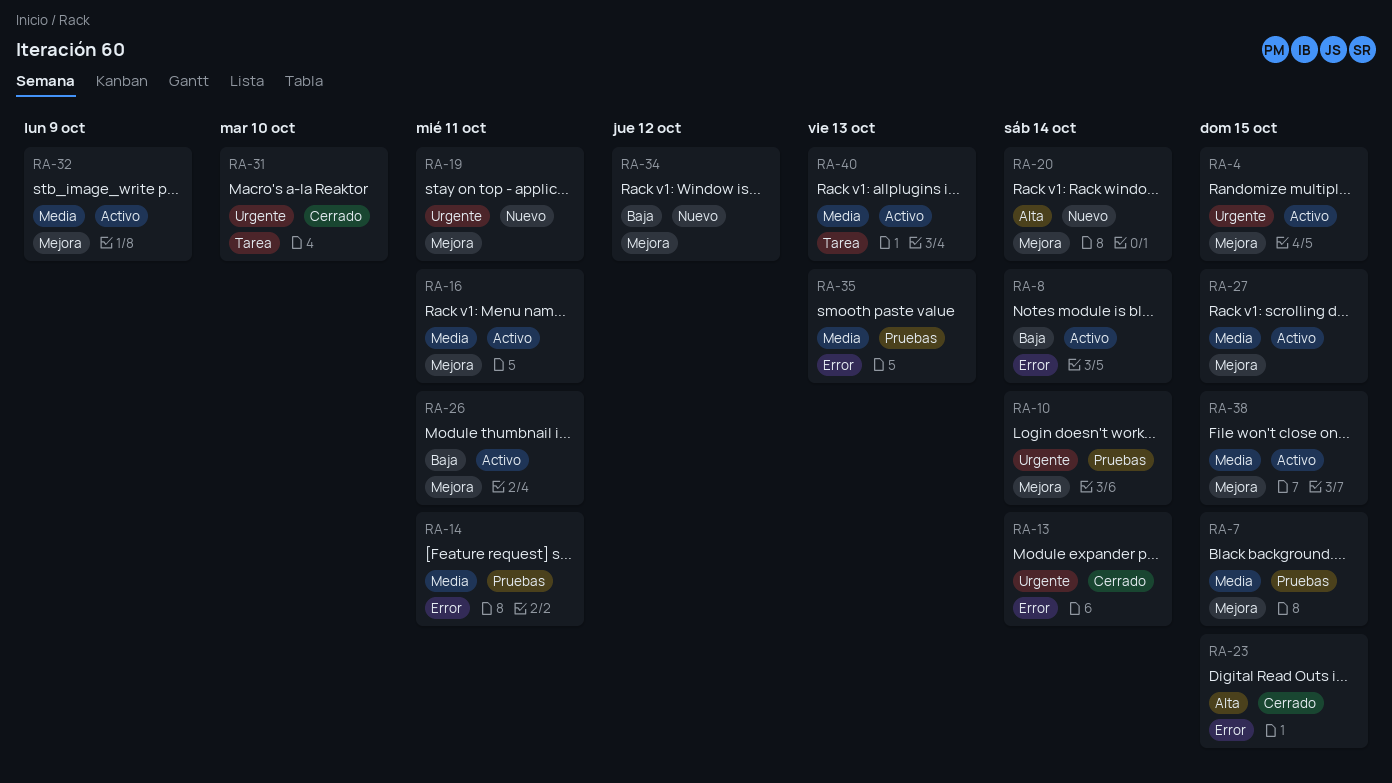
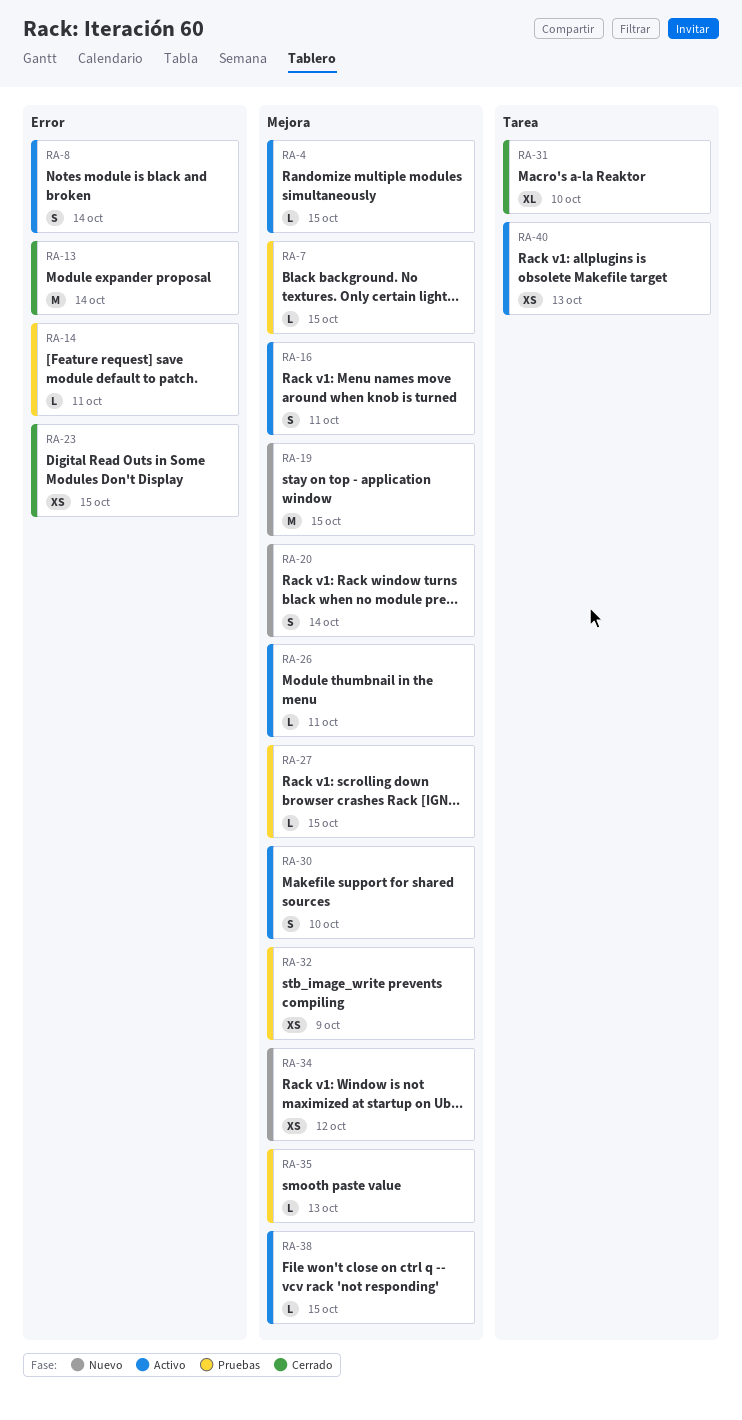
RA-10: present -> none
RA-19, due: Oct 11 -> Oct 15
RA-27, status: Activo -> Pruebas
RA-30: none -> present
RA-32, status: Activo -> Pruebas
RA-35, label: Error -> Mejora

